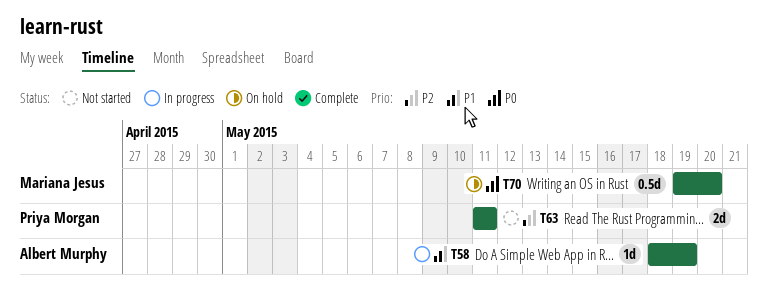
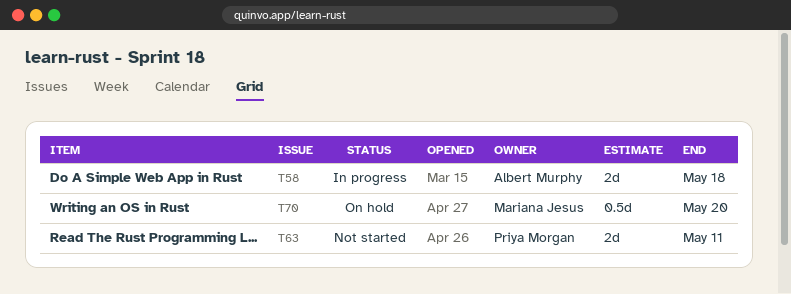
T58, estimate: 1d -> 2d
T58, due: May 19 -> May 18

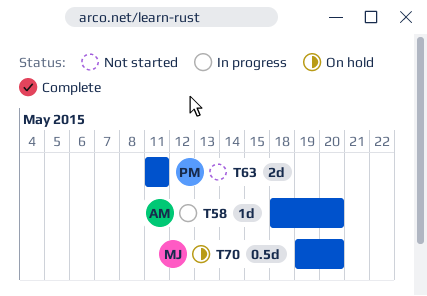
T58, estimate: 2d -> 1d
T58, due: May 18 -> May 20

